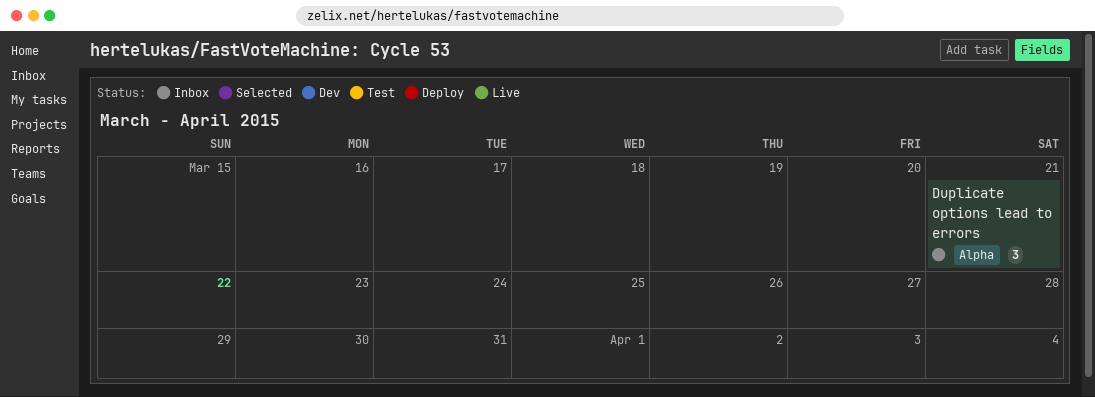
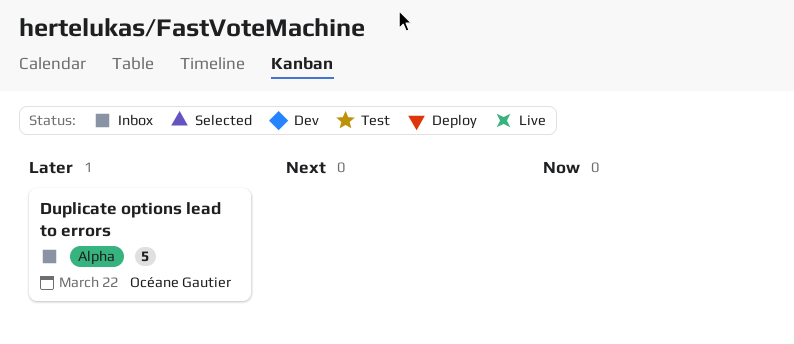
Duplicate options lead to errors, estimate: 3 -> 5
Duplicate options lead to errors, due: Mar 21 -> Mar 22

